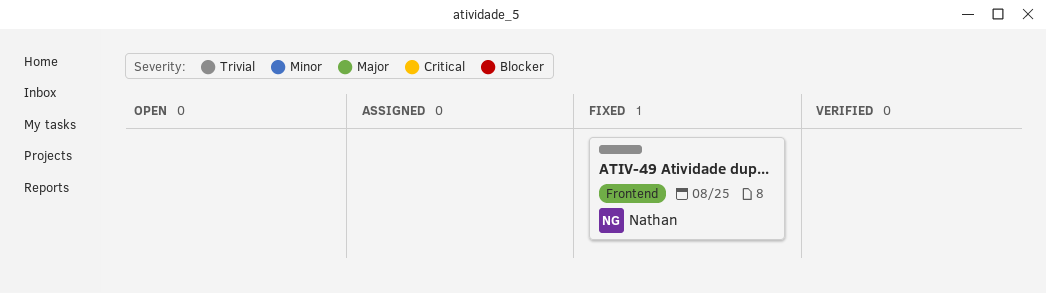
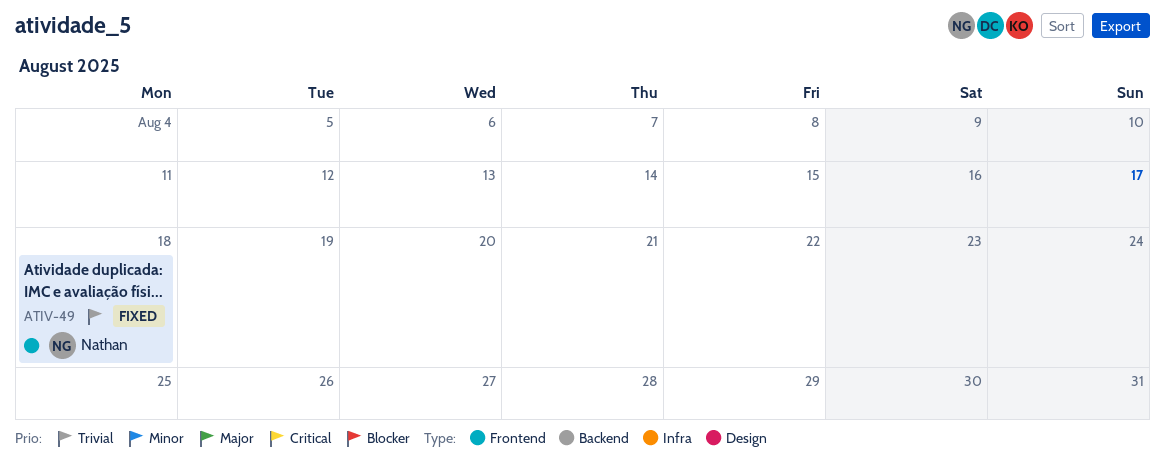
ATIV-49, due: Aug 25 -> Aug 18

